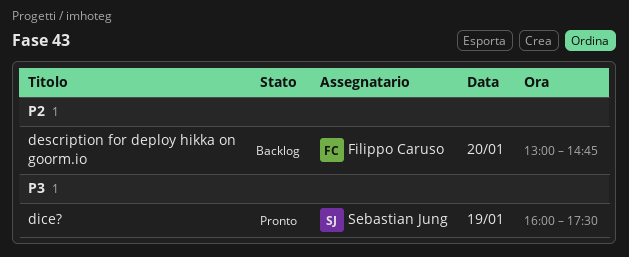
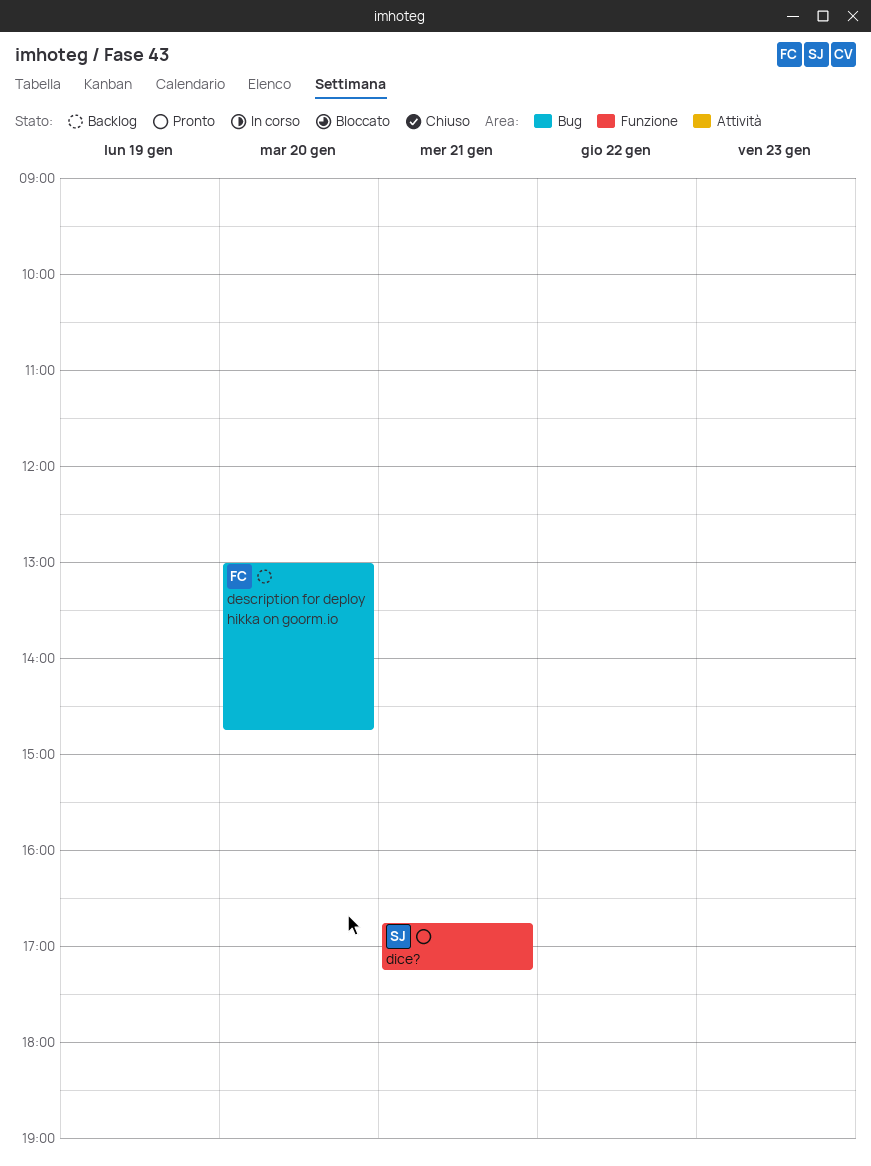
dice?, day: Jan 19 -> Jan 21
dice?, begins: 16:00 -> 16:45
dice?, ends: 17:30 -> 17:15

